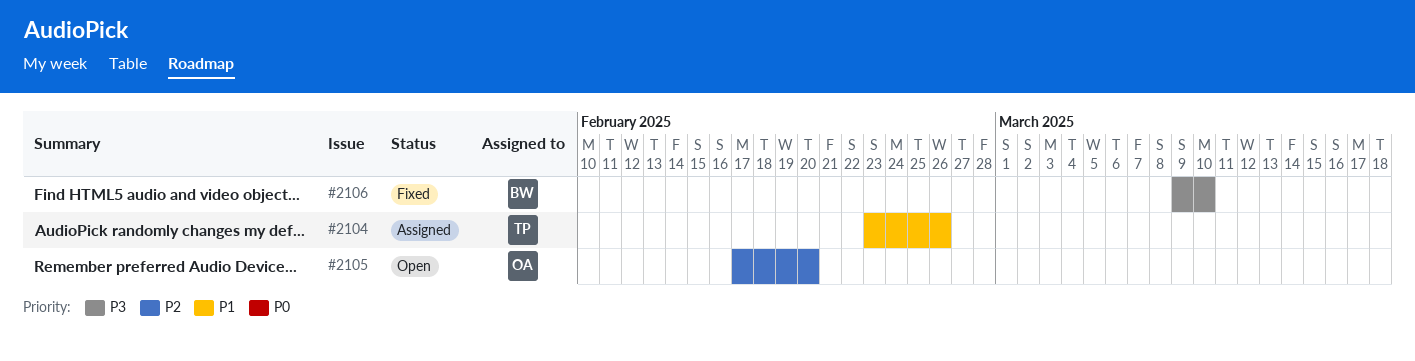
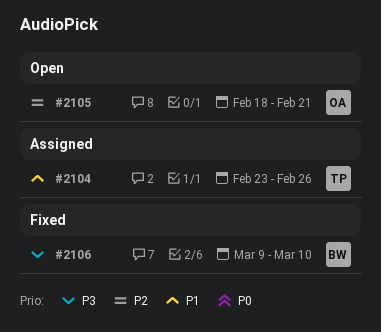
#2105, start: Feb 17 -> Feb 18
#2105, due: Feb 20 -> Feb 21

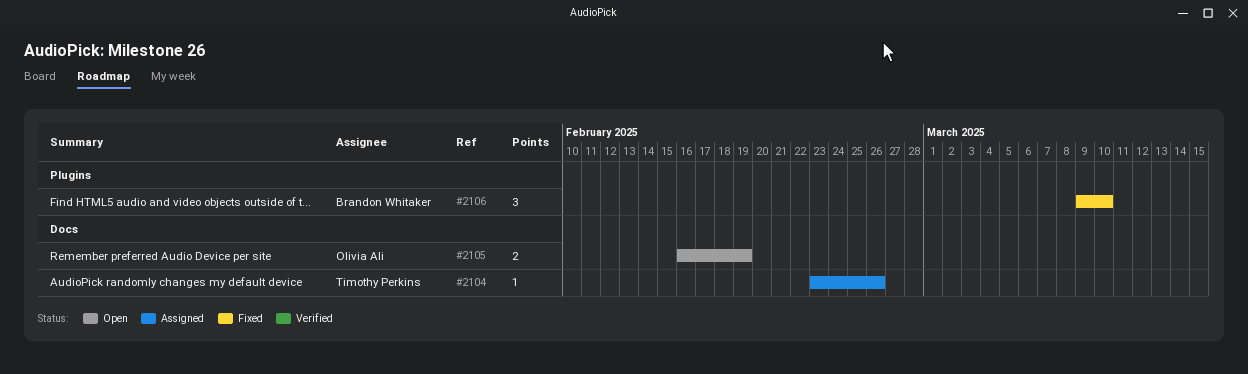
#2105, start: Feb 18 -> Feb 16
#2105, due: Feb 21 -> Feb 19

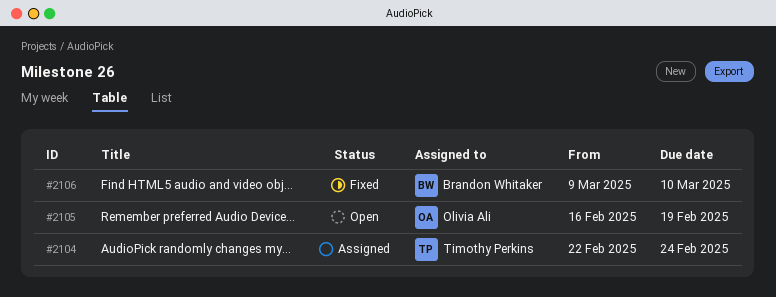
#2104, start: Feb 23 -> Feb 22
#2104, due: Feb 26 -> Feb 24

